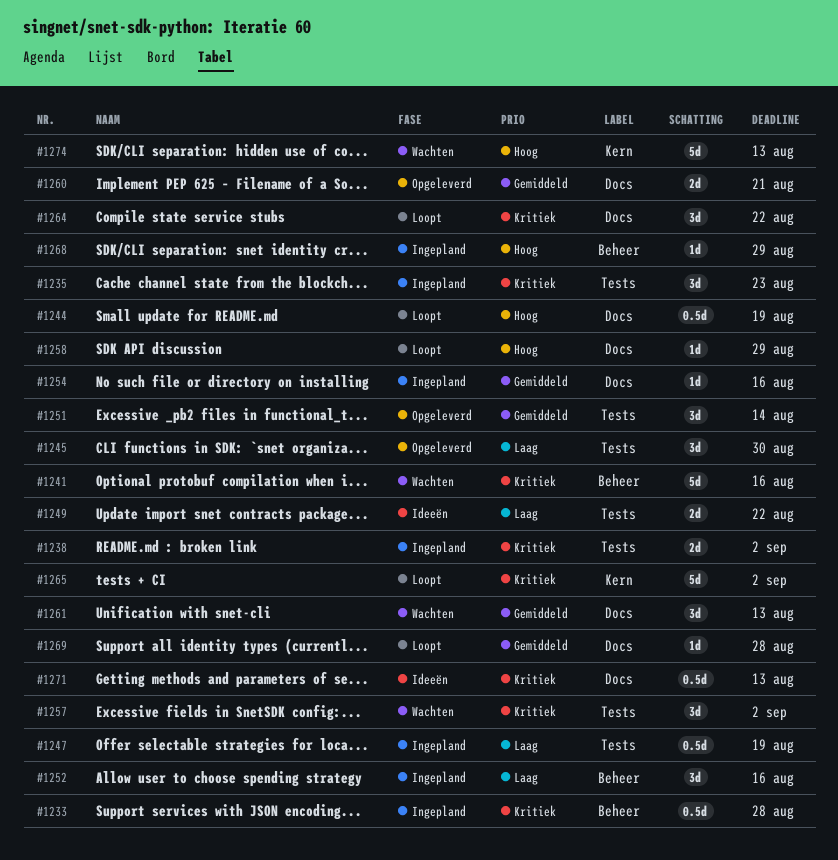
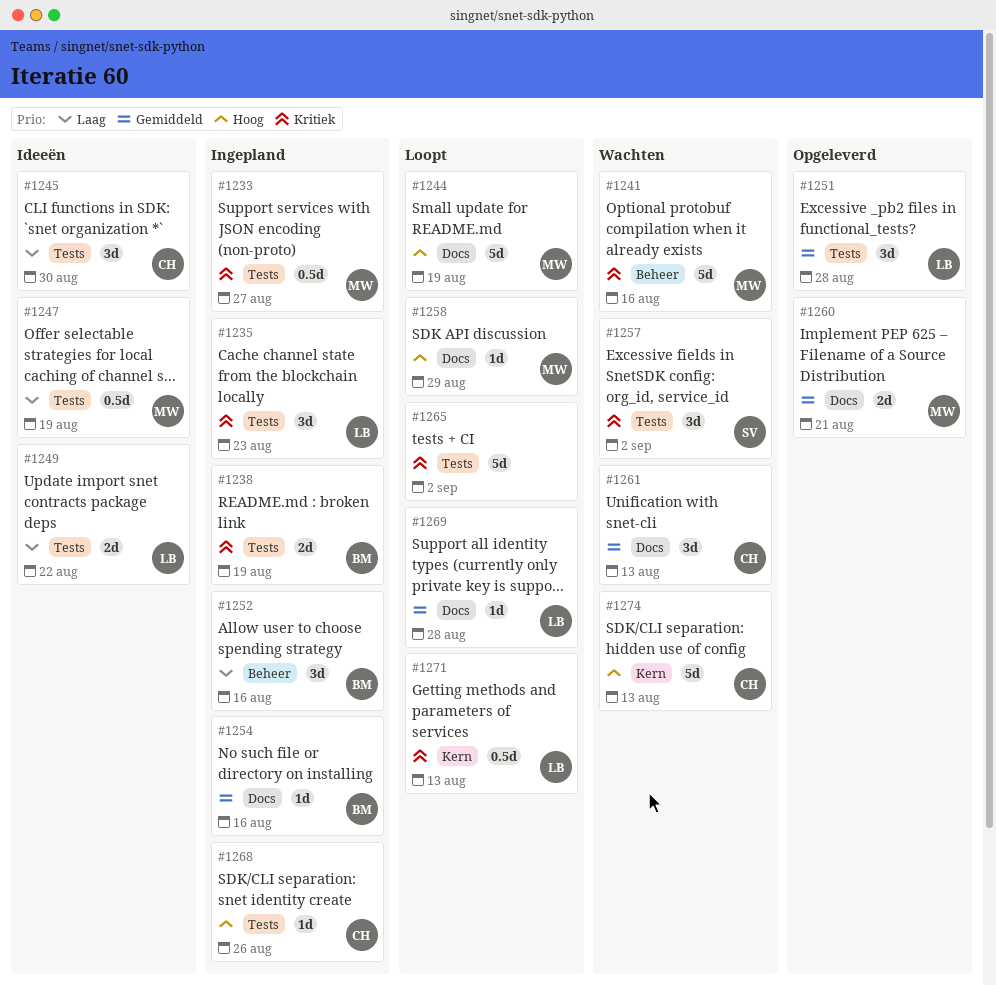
#1233, label: Beheer -> Tests
#1233, due: Aug 28 -> Aug 27
#1238, due: Sep 2 -> Aug 19
#1244, estimate: 0.5d -> 5d
#1245, status: Opgeleverd -> Ideeën
#1247, status: Ingepland -> Ideeën
#1251, due: Aug 14 -> Aug 28
#1264: present -> none
#1265, label: Kern -> Tests
#1268, label: Beheer -> Tests
#1268, due: Aug 29 -> Aug 26
#1271, status: Ideeën -> Loopt
#1271, label: Docs -> Kern

